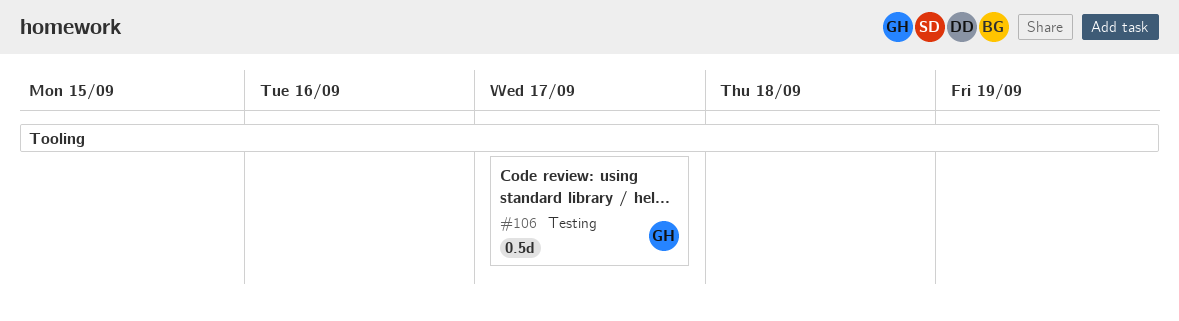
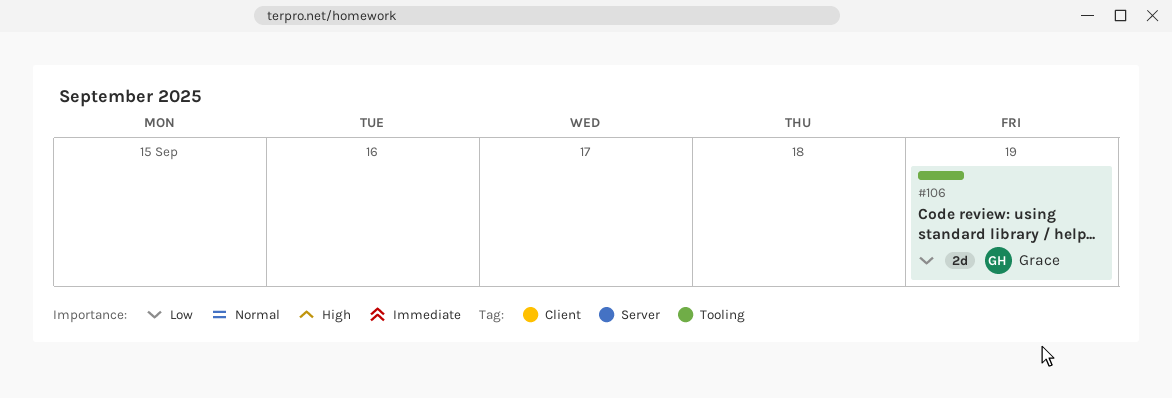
#106, estimate: 0.5d -> 2d
#106, due: Sep 17 -> Sep 19

